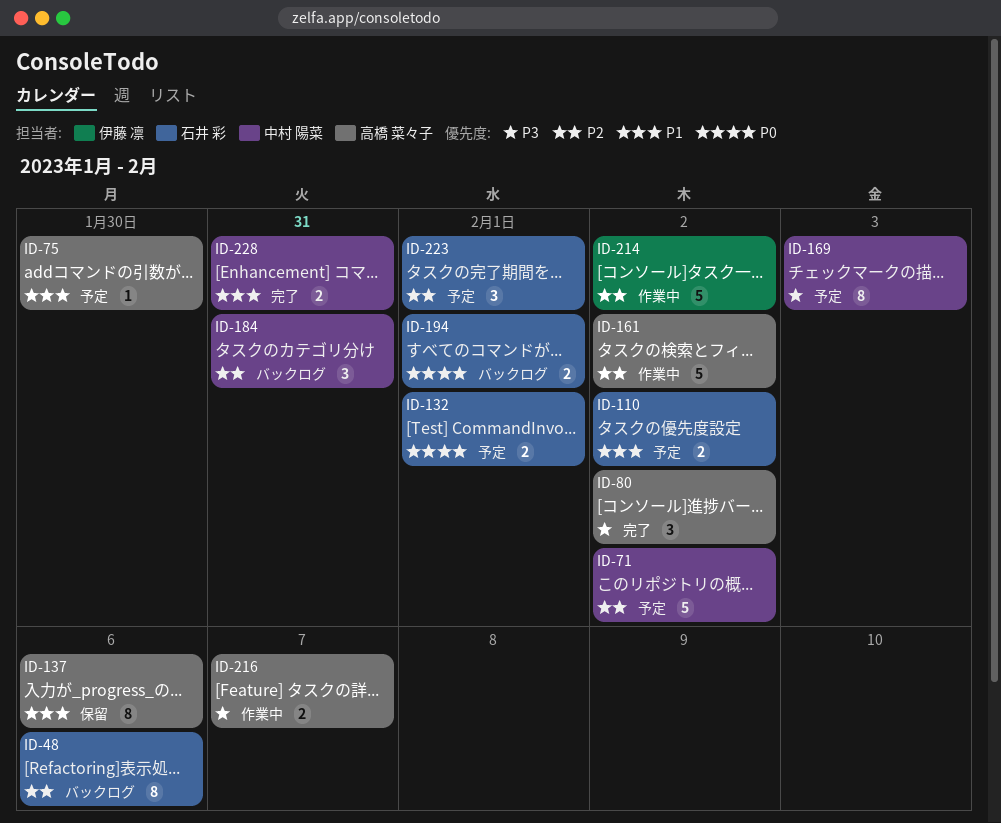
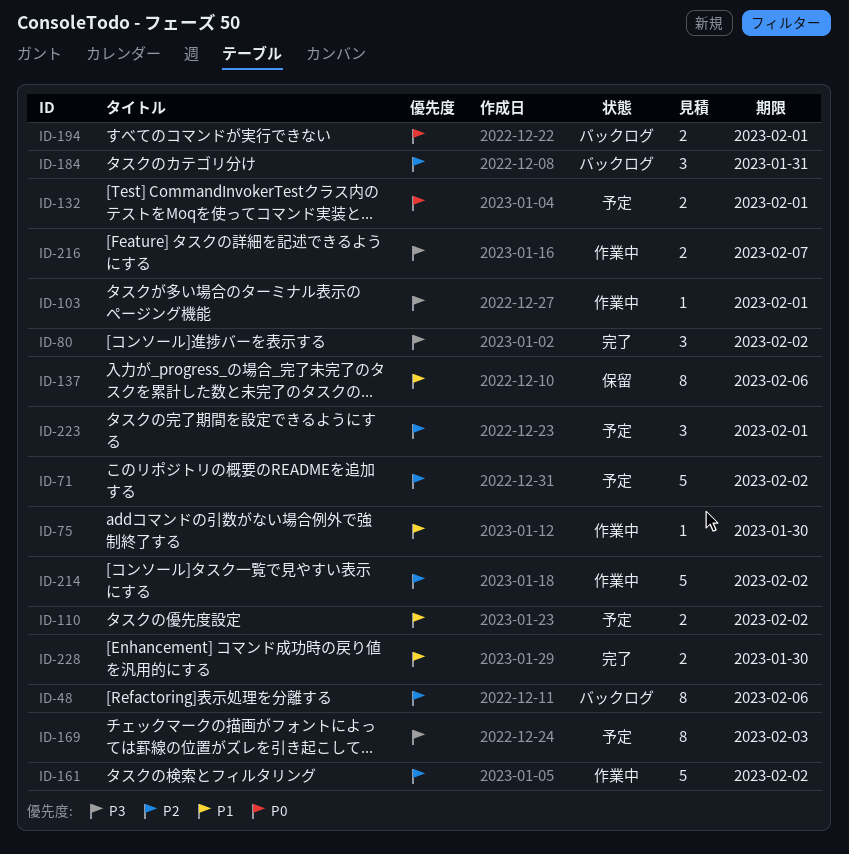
ID-75, status: 予定 -> 作業中
ID-103: none -> present
ID-228, due: Jan 31 -> Jan 30

